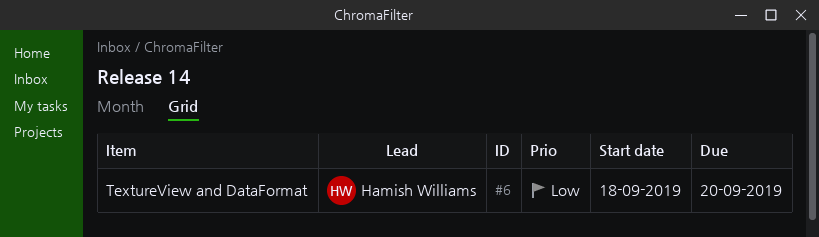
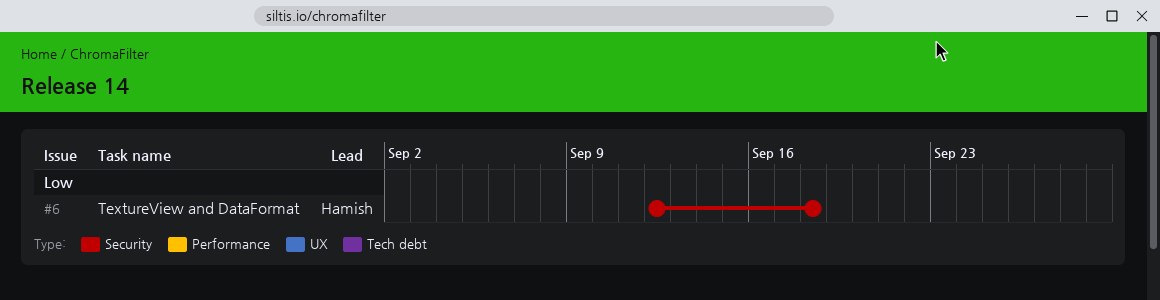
#6, start: Sep 18 -> Sep 12
#6, due: Sep 20 -> Sep 18

